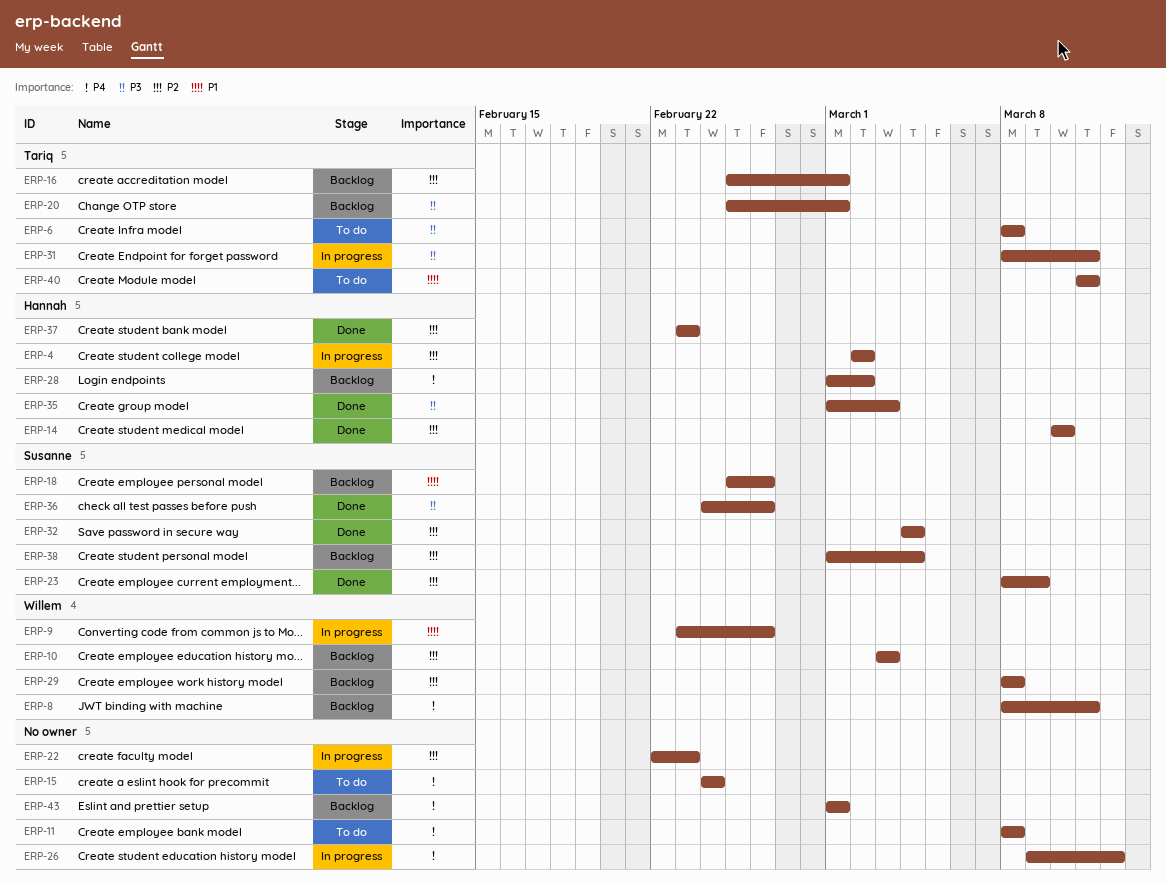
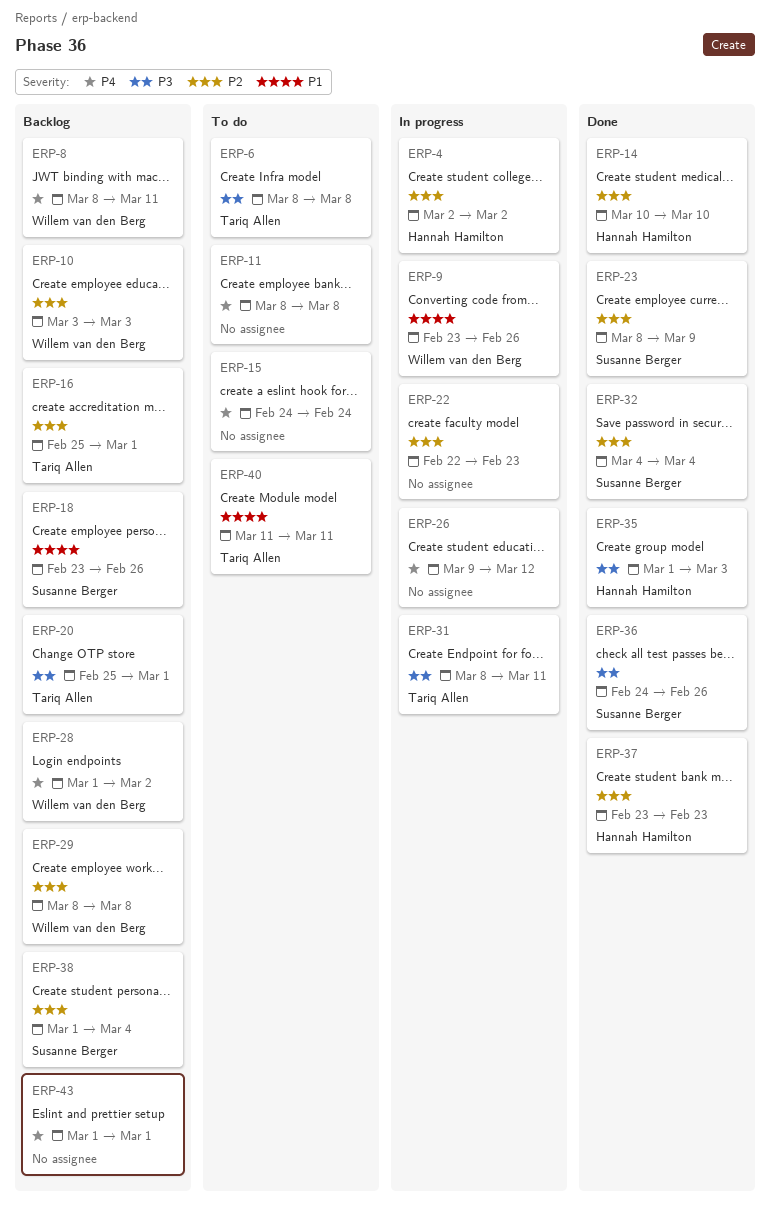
ERP-18, start: Feb 25 -> Feb 23
ERP-28, owner: Hannah Hamilton -> Willem van den Berg

